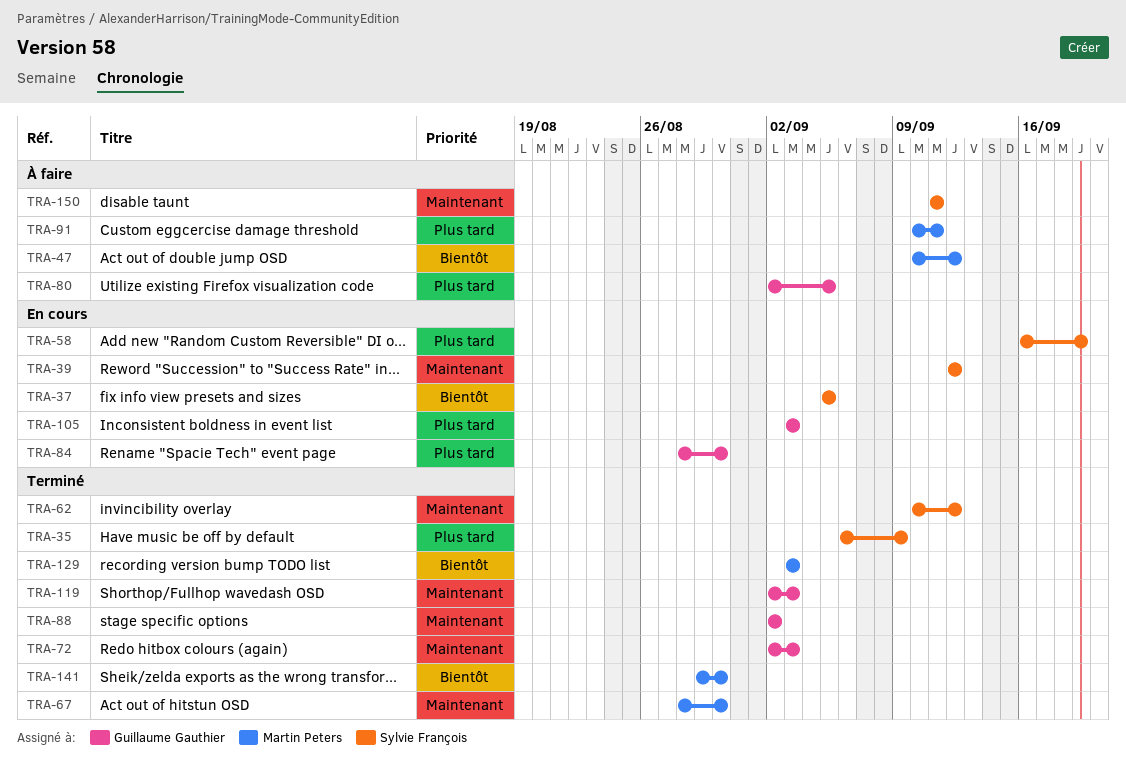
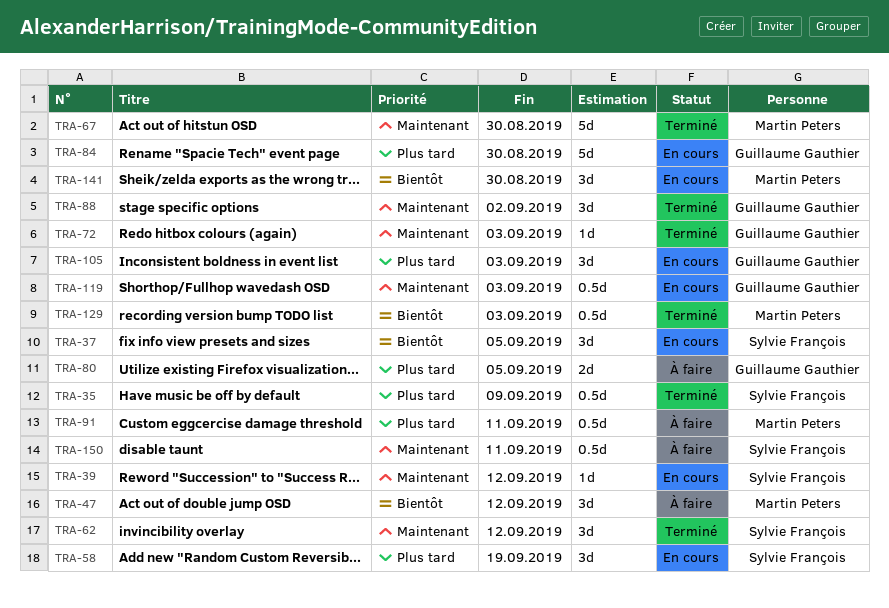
TRA-119, status: Terminé -> En cours
TRA-141, status: Terminé -> En cours

